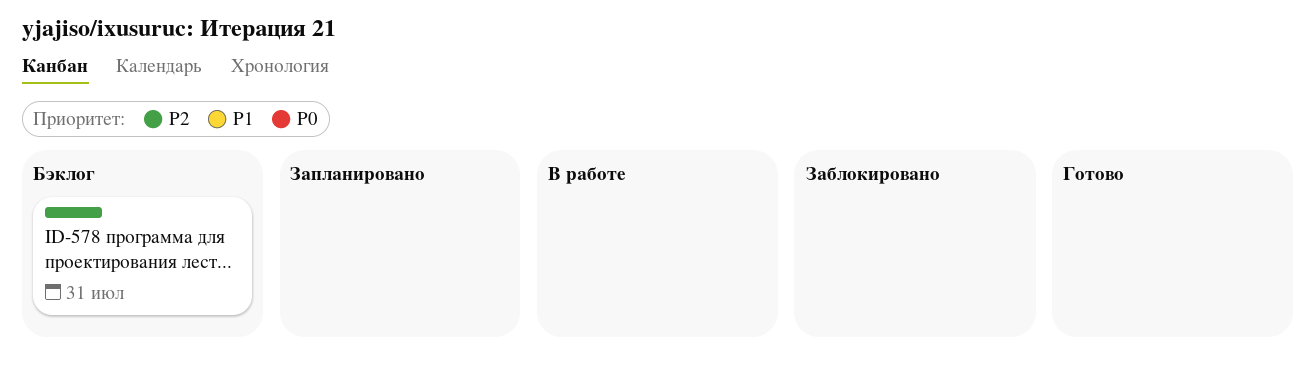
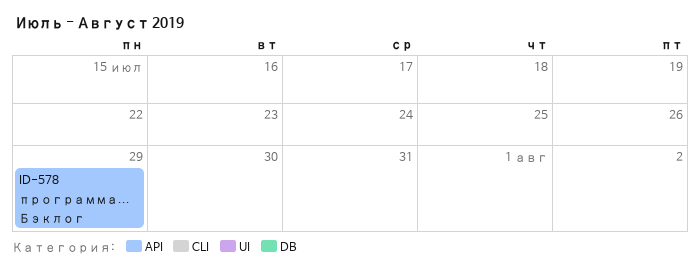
ID-578, due: Jul 31 -> Jul 29

